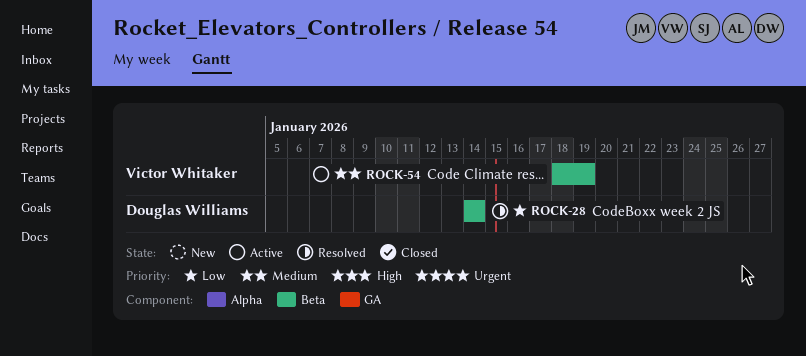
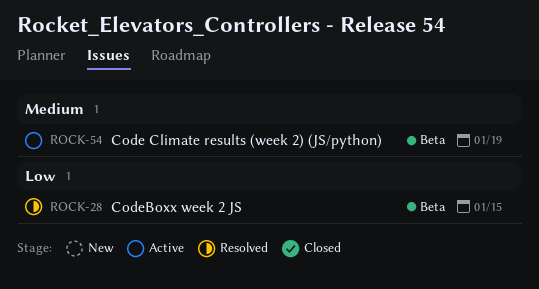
ROCK-28, due: Jan 14 -> Jan 15

